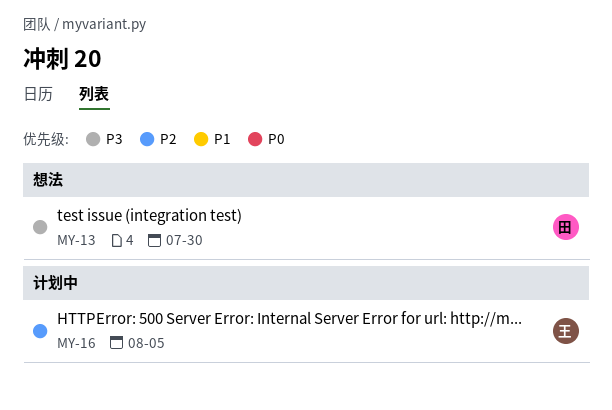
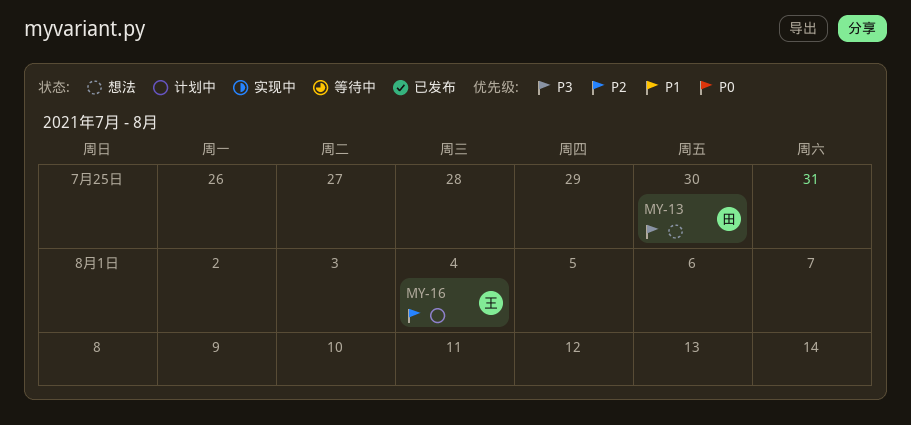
MY-16, due: Aug 5 -> Aug 4

